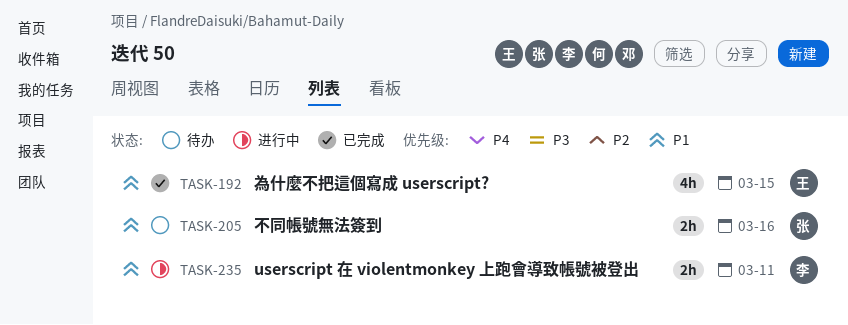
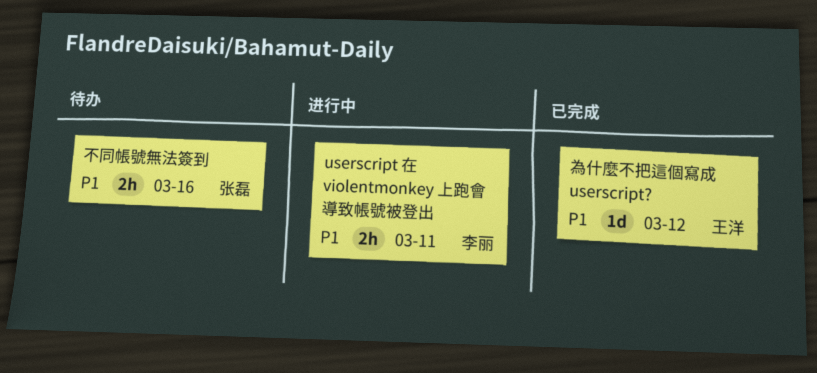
為什麼不把這個寫成 userscript?, estimate: 4h -> 1d
為什麼不把這個寫成 userscript?, due: Mar 15 -> Mar 12

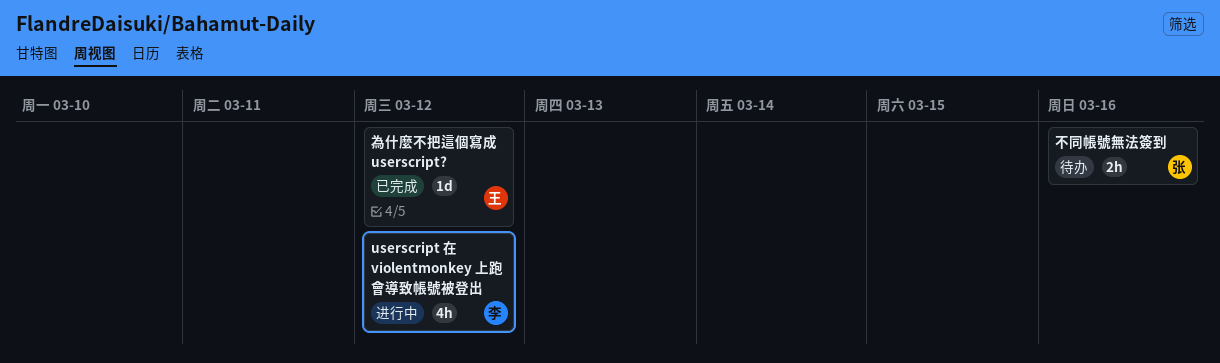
userscript 在 violentmonkey 上跑會導致帳號被登出, estimate: 2h -> 4h
userscript 在 violentmonkey 上跑會導致帳號被登出, due: Mar 11 -> Mar 12

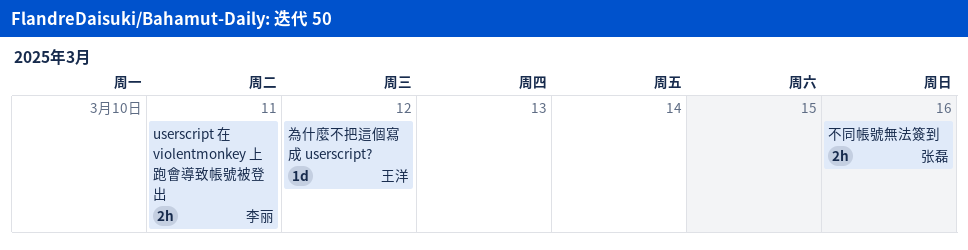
userscript 在 violentmonkey 上跑會導致帳號被登出, estimate: 4h -> 2h
userscript 在 violentmonkey 上跑會導致帳號被登出, due: Mar 12 -> Mar 11

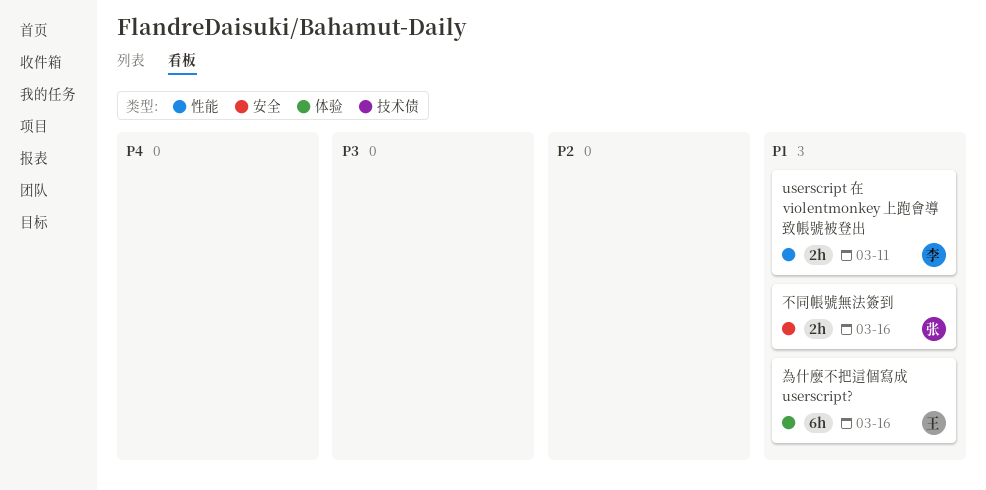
為什麼不把這個寫成 userscript?, estimate: 1d -> 6h
為什麼不把這個寫成 userscript?, due: Mar 12 -> Mar 16

